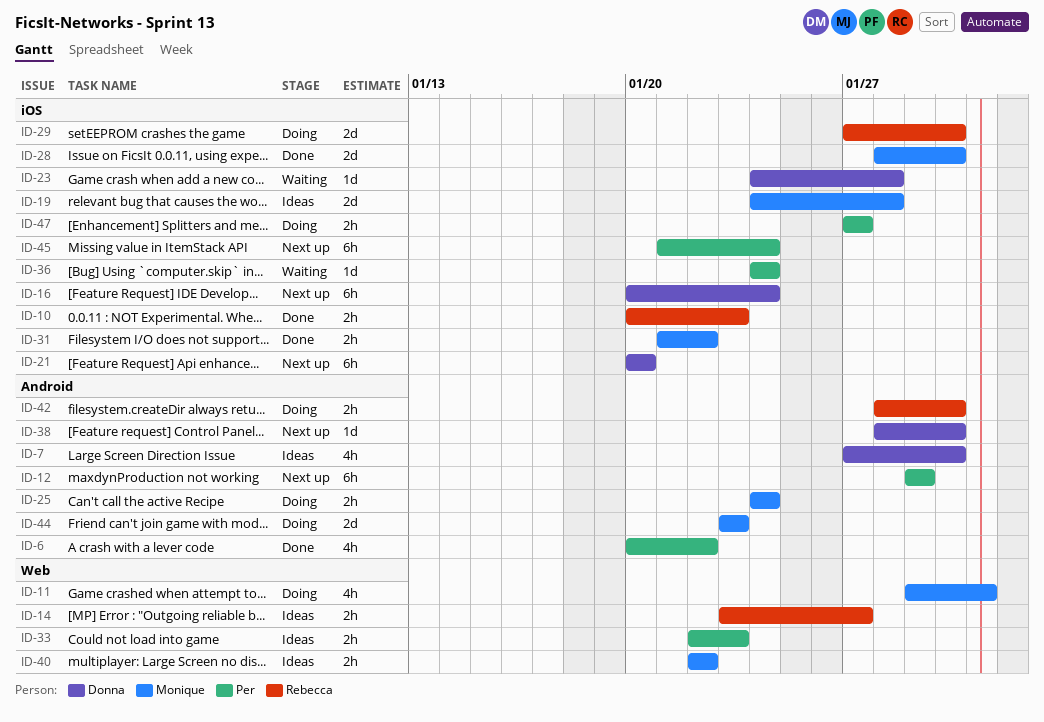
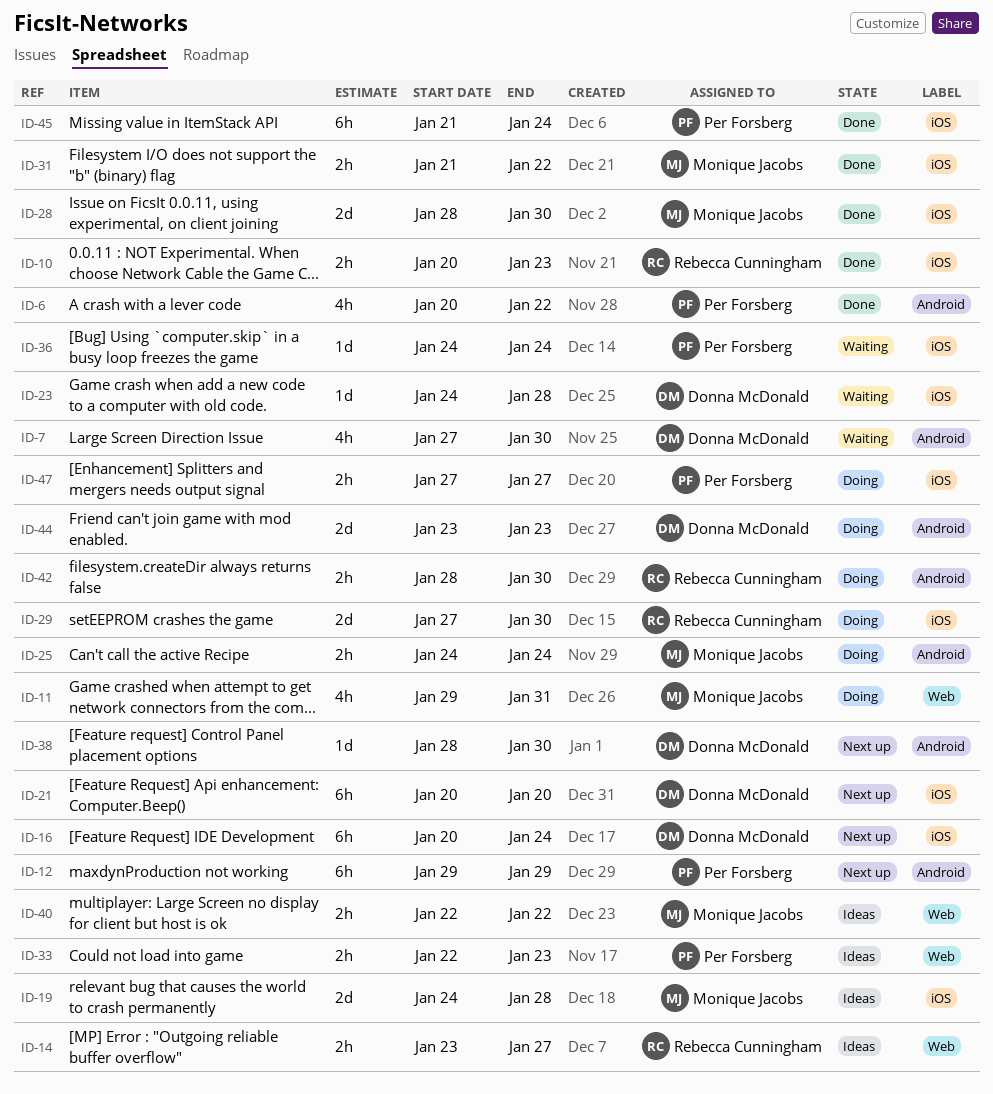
ID-7, status: Ideas -> Waiting
ID-44, owner: Monique Jacobs -> Donna McDonald
ID-45, status: Next up -> Done

